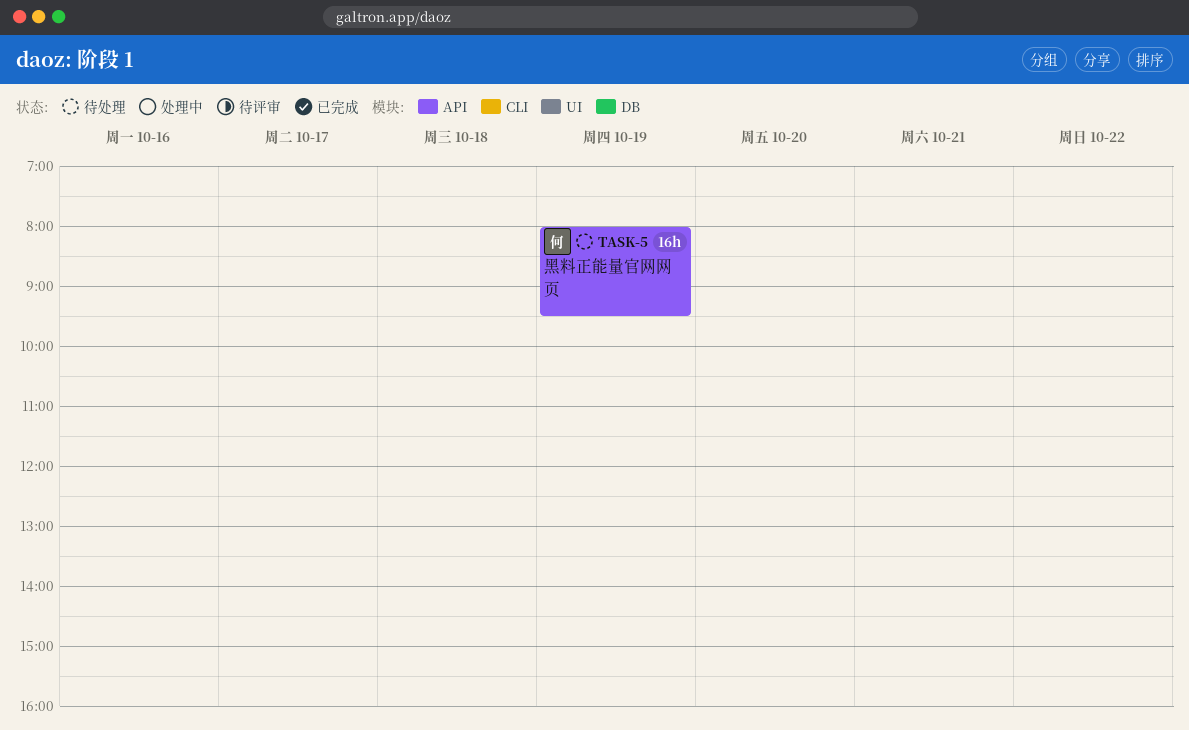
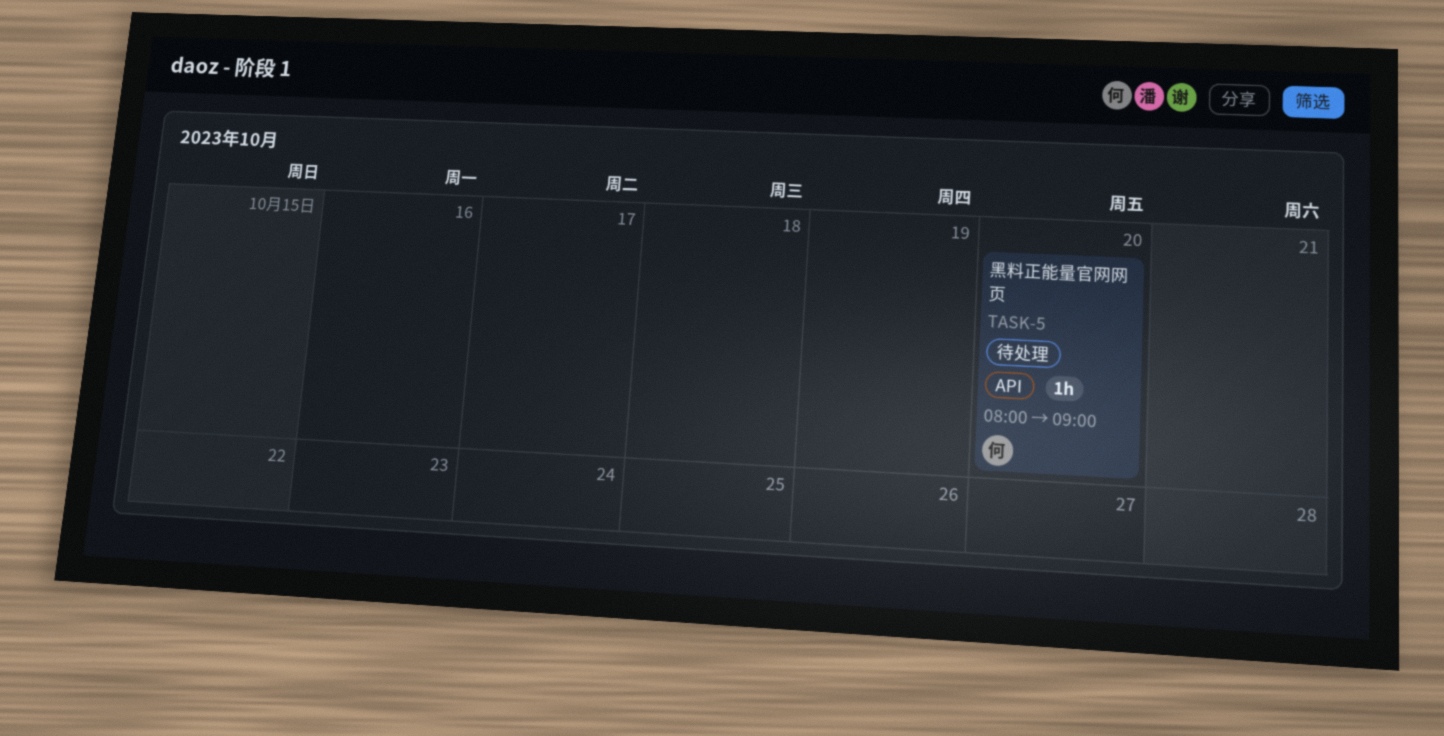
TASK-5, estimate: 16h -> 1h
TASK-5, day: Oct 19 -> Oct 20
TASK-5, ends: 09:30 -> 09:00

